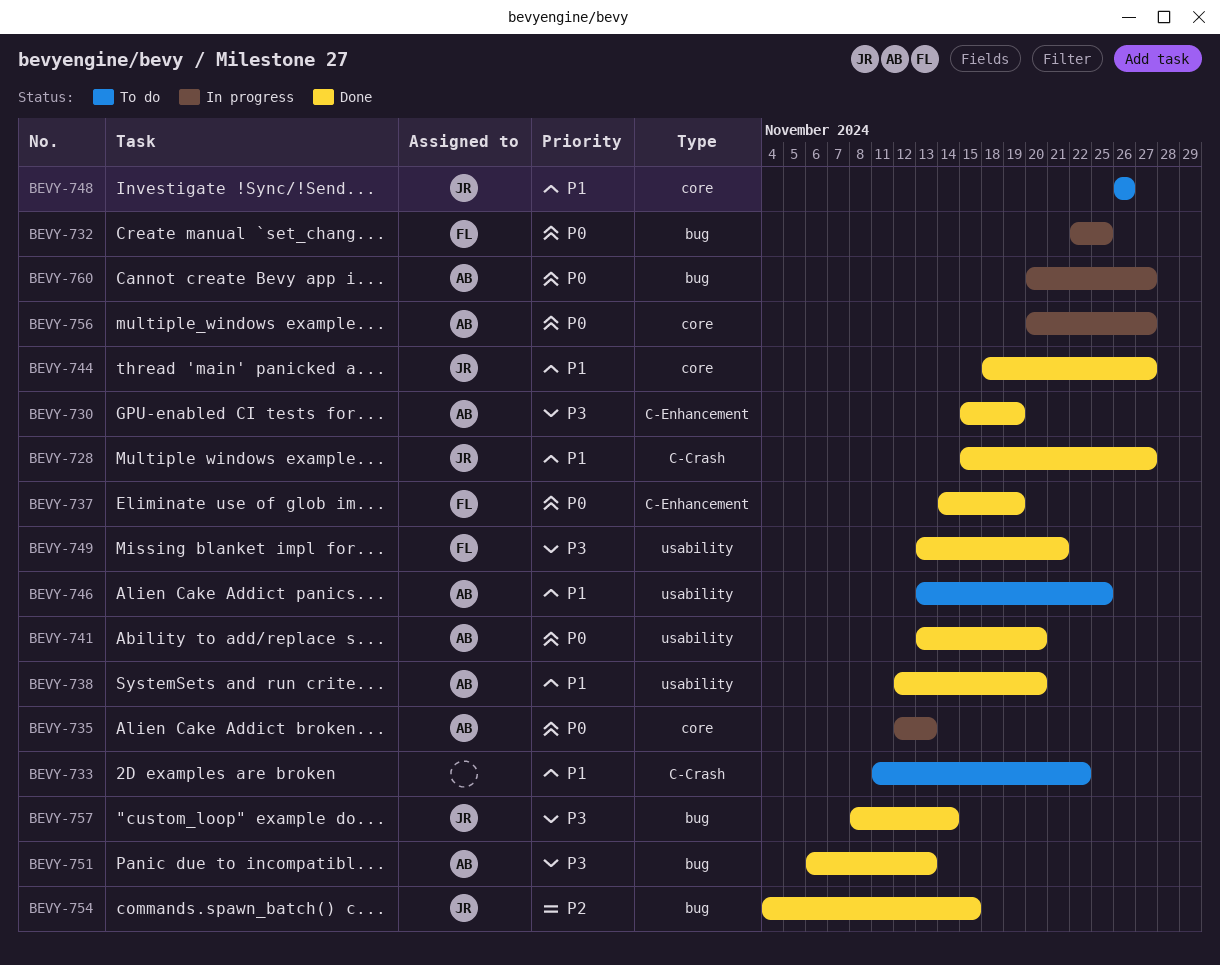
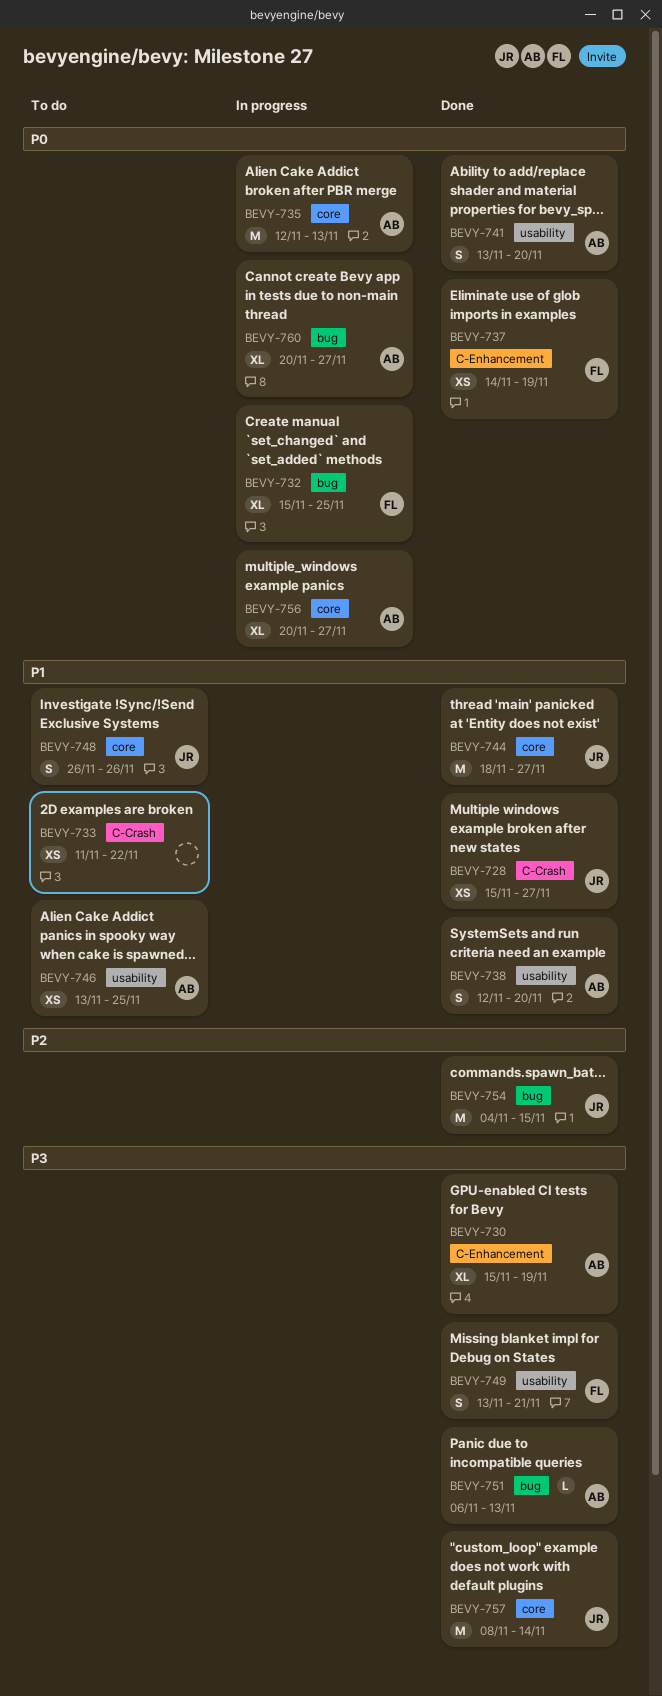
BEVY-732, start: Nov 22 -> Nov 15
BEVY-757, label: bug -> core

